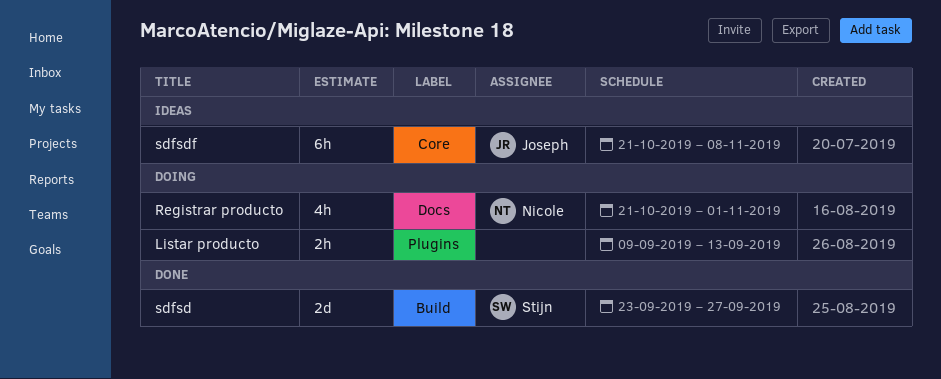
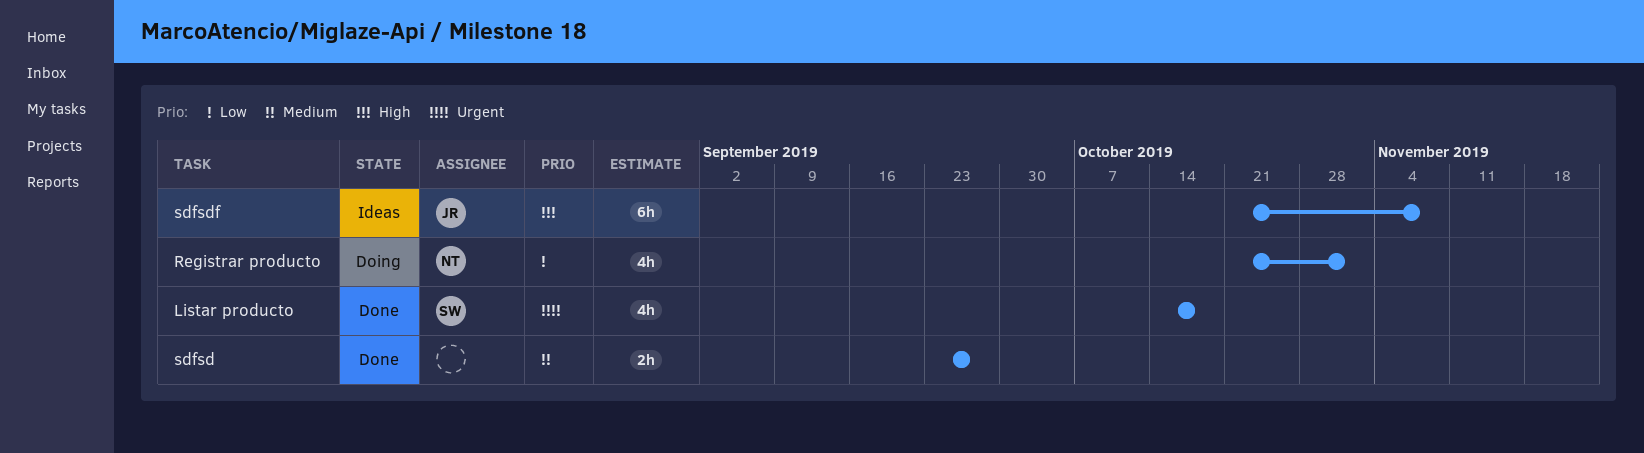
Listar producto, status: Doing -> Done
Listar producto, owner: none -> Stijn
Listar producto, estimate: 2h -> 4h
Listar producto, start: Sep 9 -> Oct 14
Listar producto, due: Sep 13 -> Oct 18
sdfsd, owner: Stijn -> none
sdfsd, estimate: 2d -> 2h

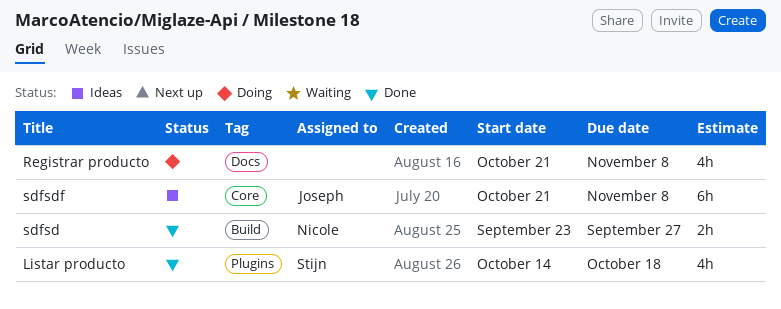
Registrar producto, owner: Nicole -> none
Registrar producto, due: Nov 1 -> Nov 8
sdfsd, owner: none -> Nicole

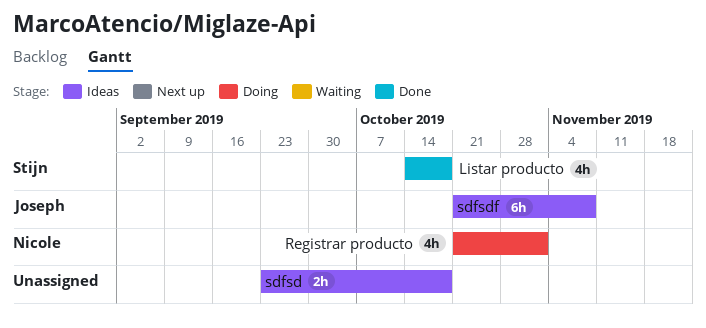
Registrar producto, owner: none -> Nicole
Registrar producto, due: Nov 8 -> Nov 1
sdfsd, status: Done -> Ideas
sdfsd, owner: Nicole -> none
sdfsd, due: Sep 27 -> Oct 18

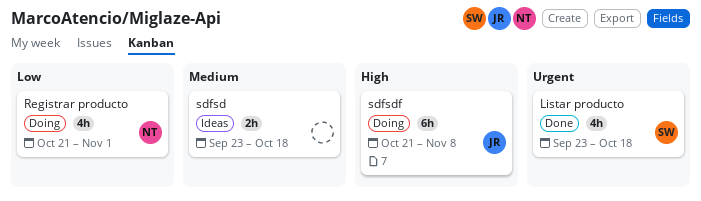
Listar producto, start: Oct 14 -> Sep 23
sdfsdf, status: Ideas -> Doing

